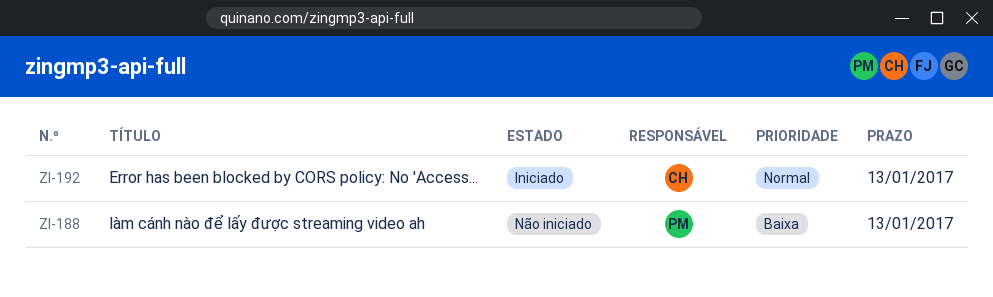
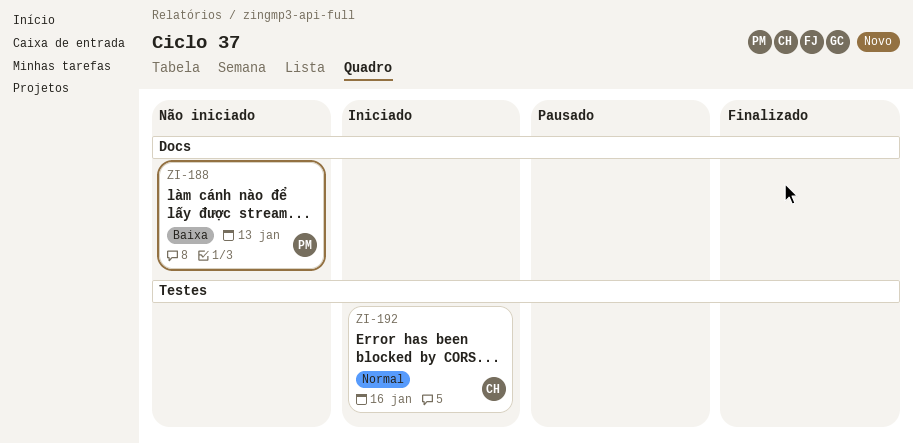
ZI-192, due: Jan 13 -> Jan 16

